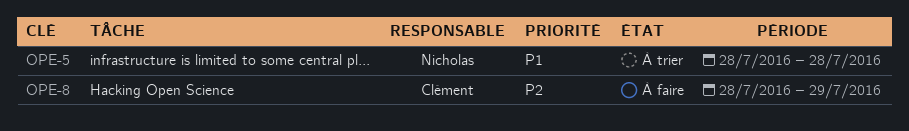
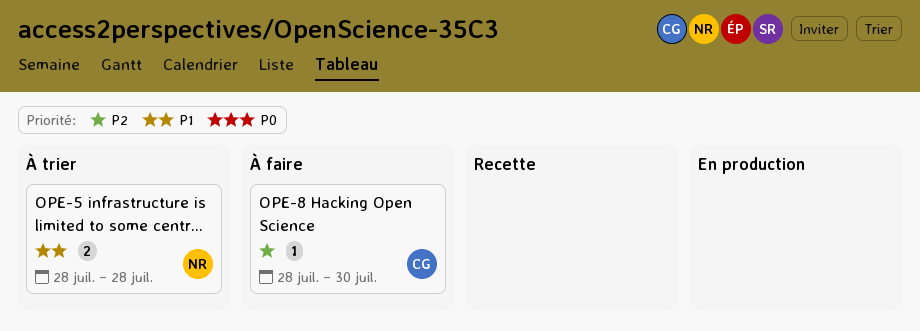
OPE-8, due: Jul 29 -> Jul 30

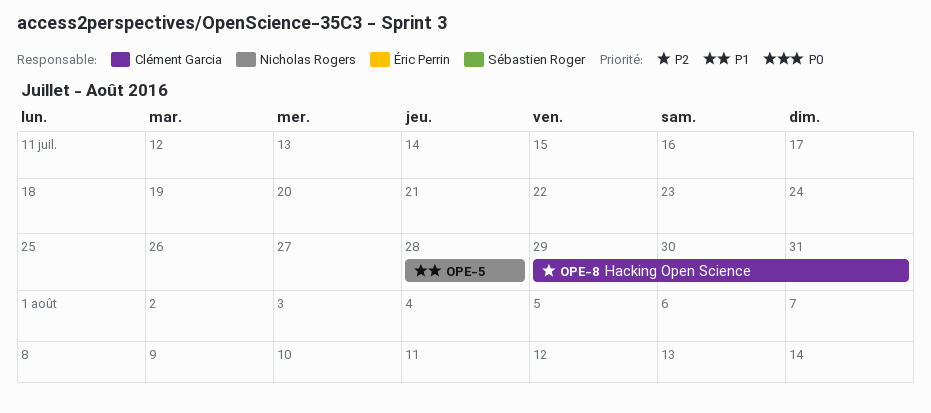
OPE-8, start: Jul 28 -> Jul 29
OPE-8, due: Jul 30 -> Jul 31

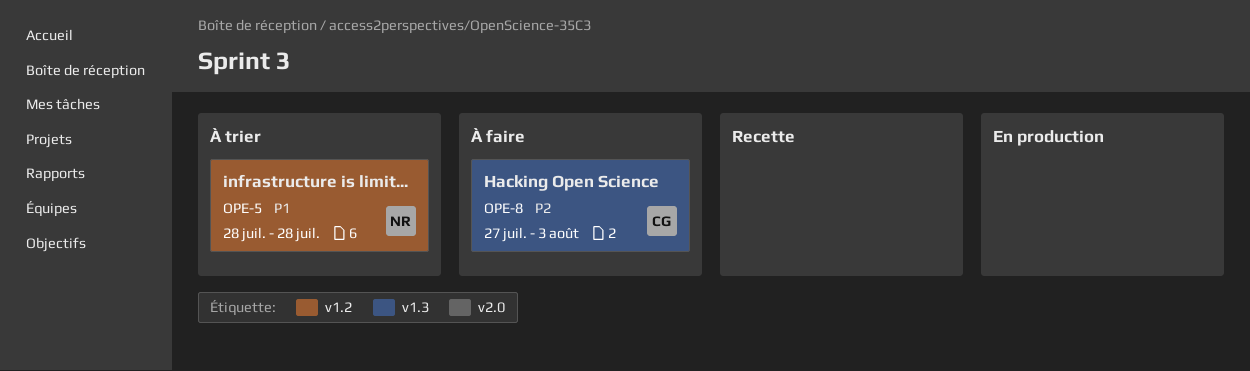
OPE-8, start: Jul 29 -> Jul 27
OPE-8, due: Jul 31 -> Aug 3

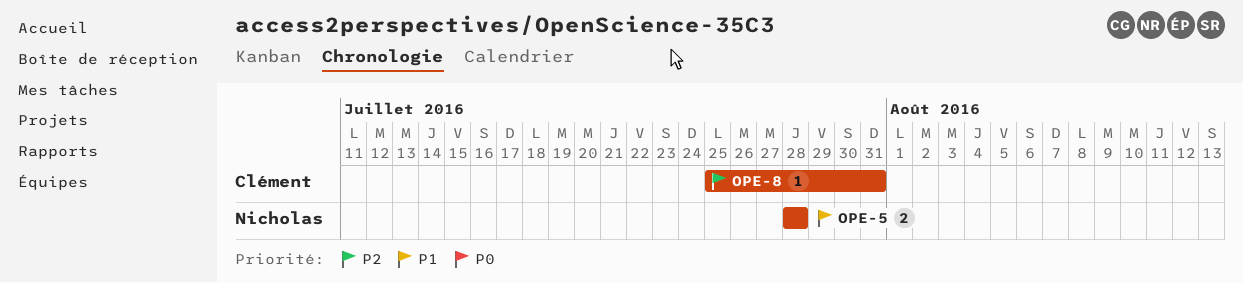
OPE-8, start: Jul 27 -> Jul 25
OPE-8, due: Aug 3 -> Jul 31

